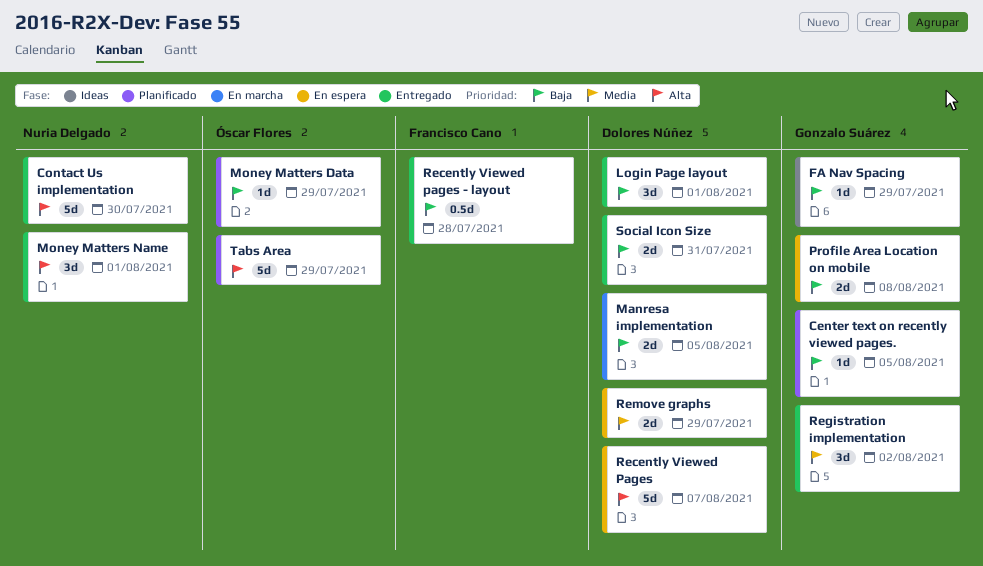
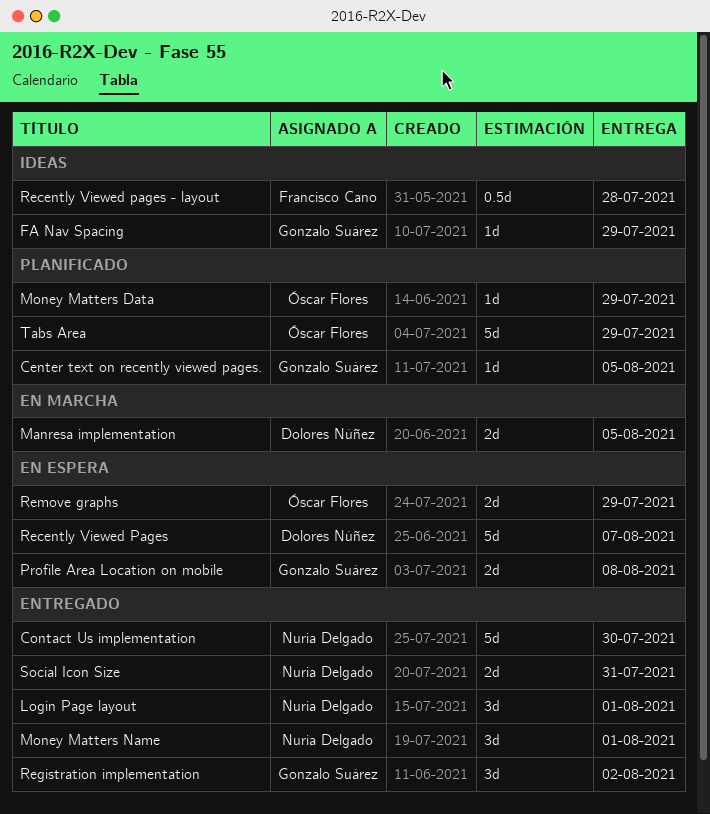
Login Page layout, owner: Dolores Núñez -> Nuria Delgado
Recently Viewed pages - layout, status: Entregado -> Ideas
Remove graphs, owner: Dolores Núñez -> Óscar Flores
Social Icon Size, owner: Dolores Núñez -> Nuria Delgado

